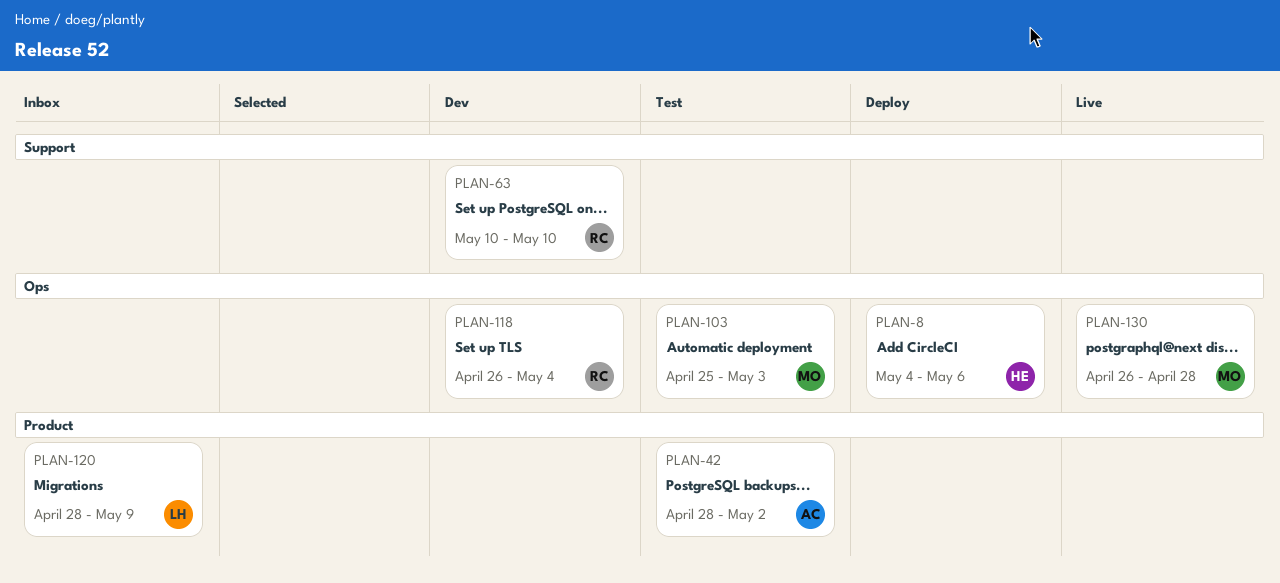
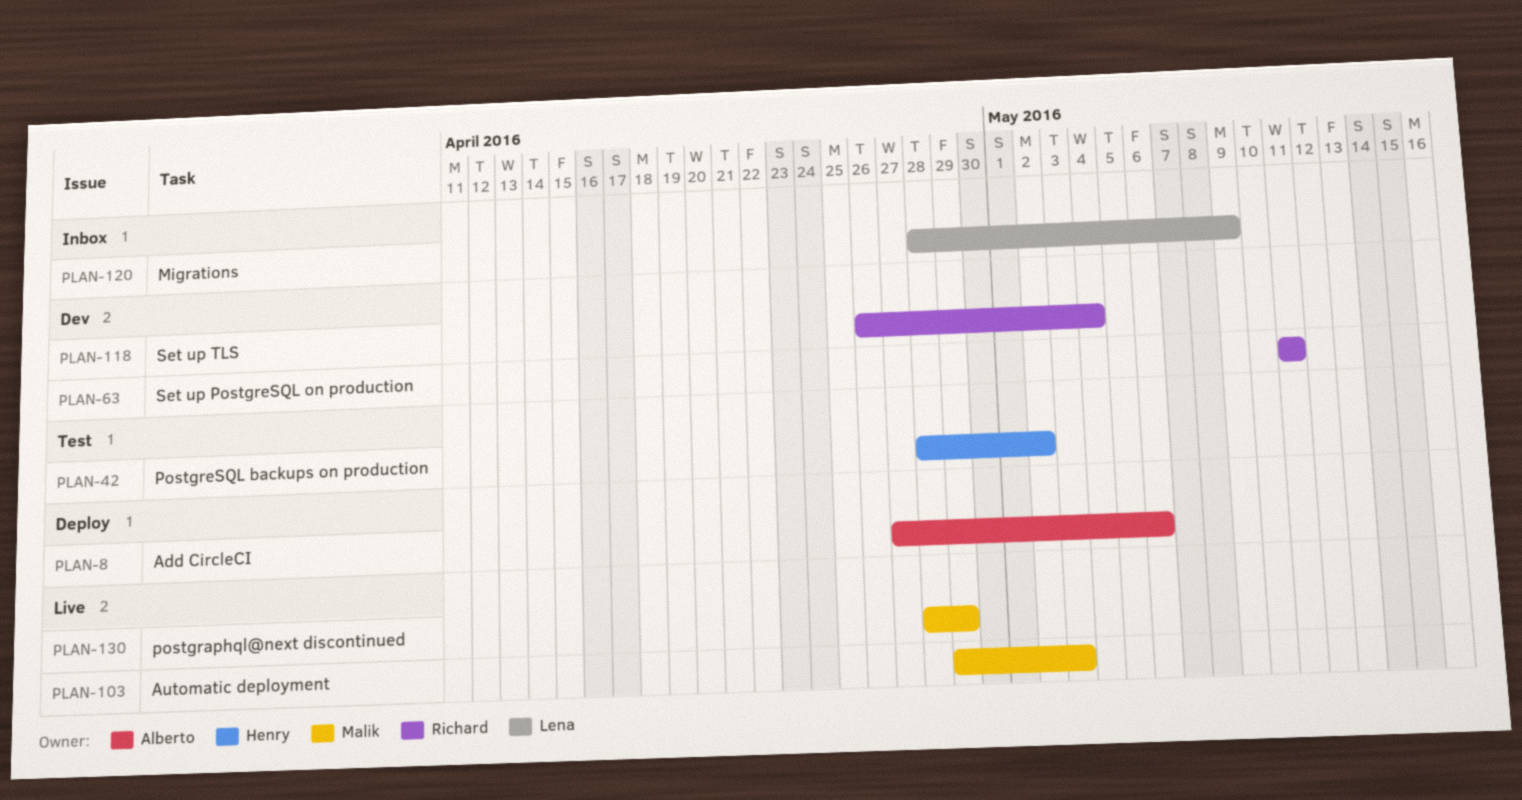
PLAN-8, owner: Henry -> Alberto
PLAN-8, start: May 4 -> Apr 27
PLAN-42, owner: Alberto -> Henry
PLAN-63, start: May 10 -> May 11
PLAN-63, due: May 10 -> May 11
PLAN-103, status: Test -> Live
PLAN-103, start: Apr 25 -> Apr 29
PLAN-130, start: Apr 26 -> Apr 28
PLAN-130, due: Apr 28 -> Apr 29

